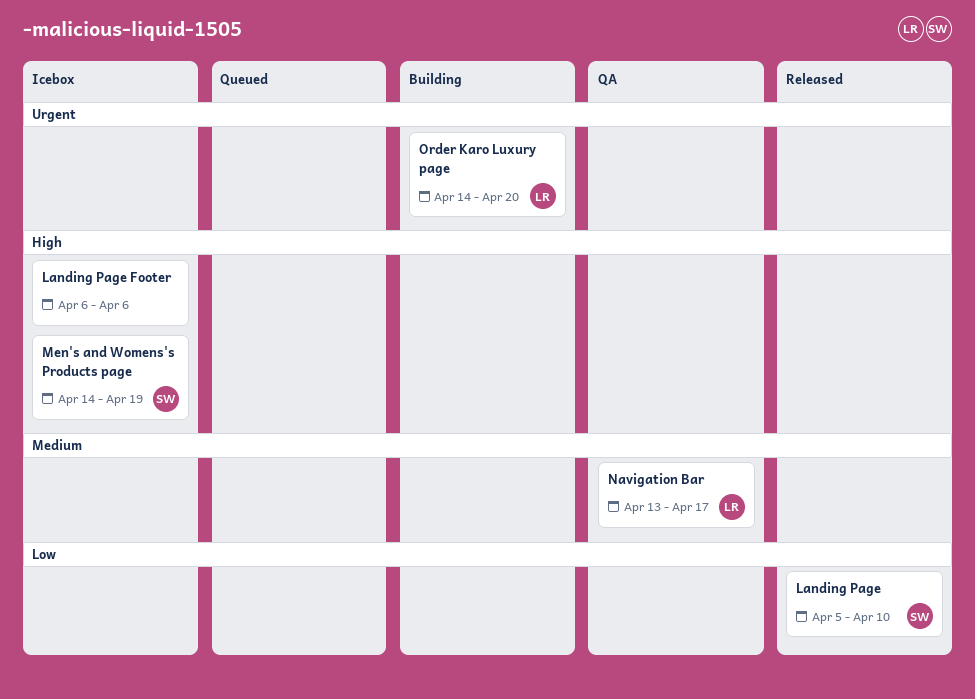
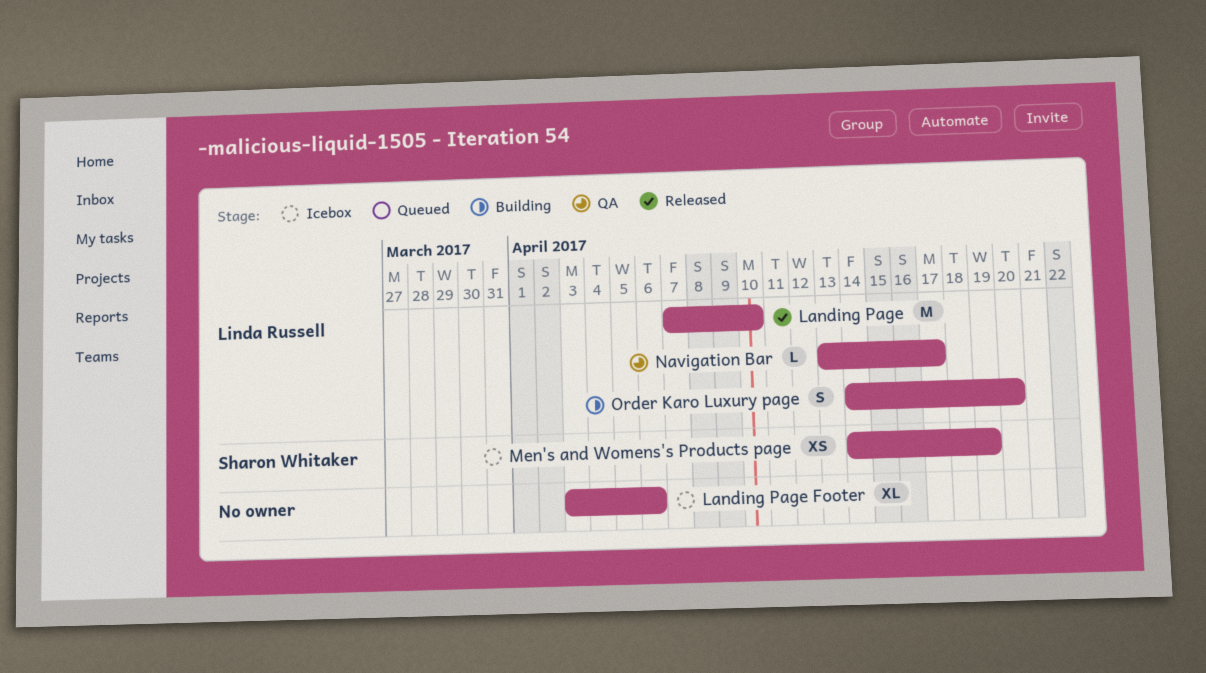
Landing Page, owner: Sharon Whitaker -> Linda Russell
Landing Page, start: Apr 5 -> Apr 7
Landing Page Footer, start: Apr 6 -> Apr 3

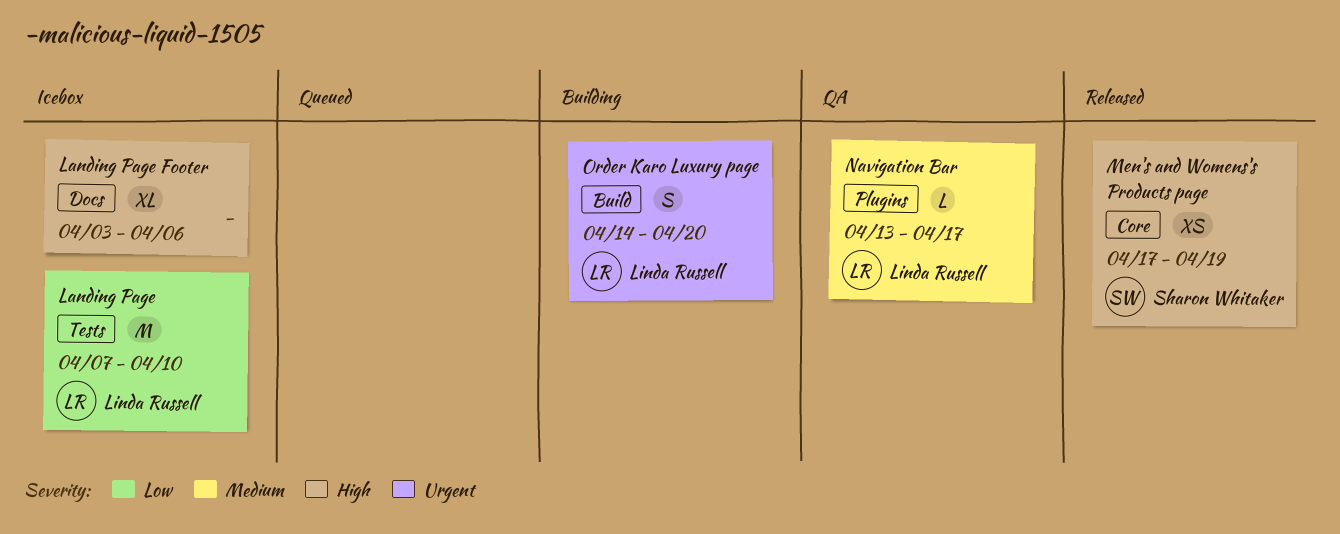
Landing Page, status: Released -> Icebox
Men's and Womens's Products page, status: Icebox -> Released
Men's and Womens's Products page, start: Apr 14 -> Apr 17

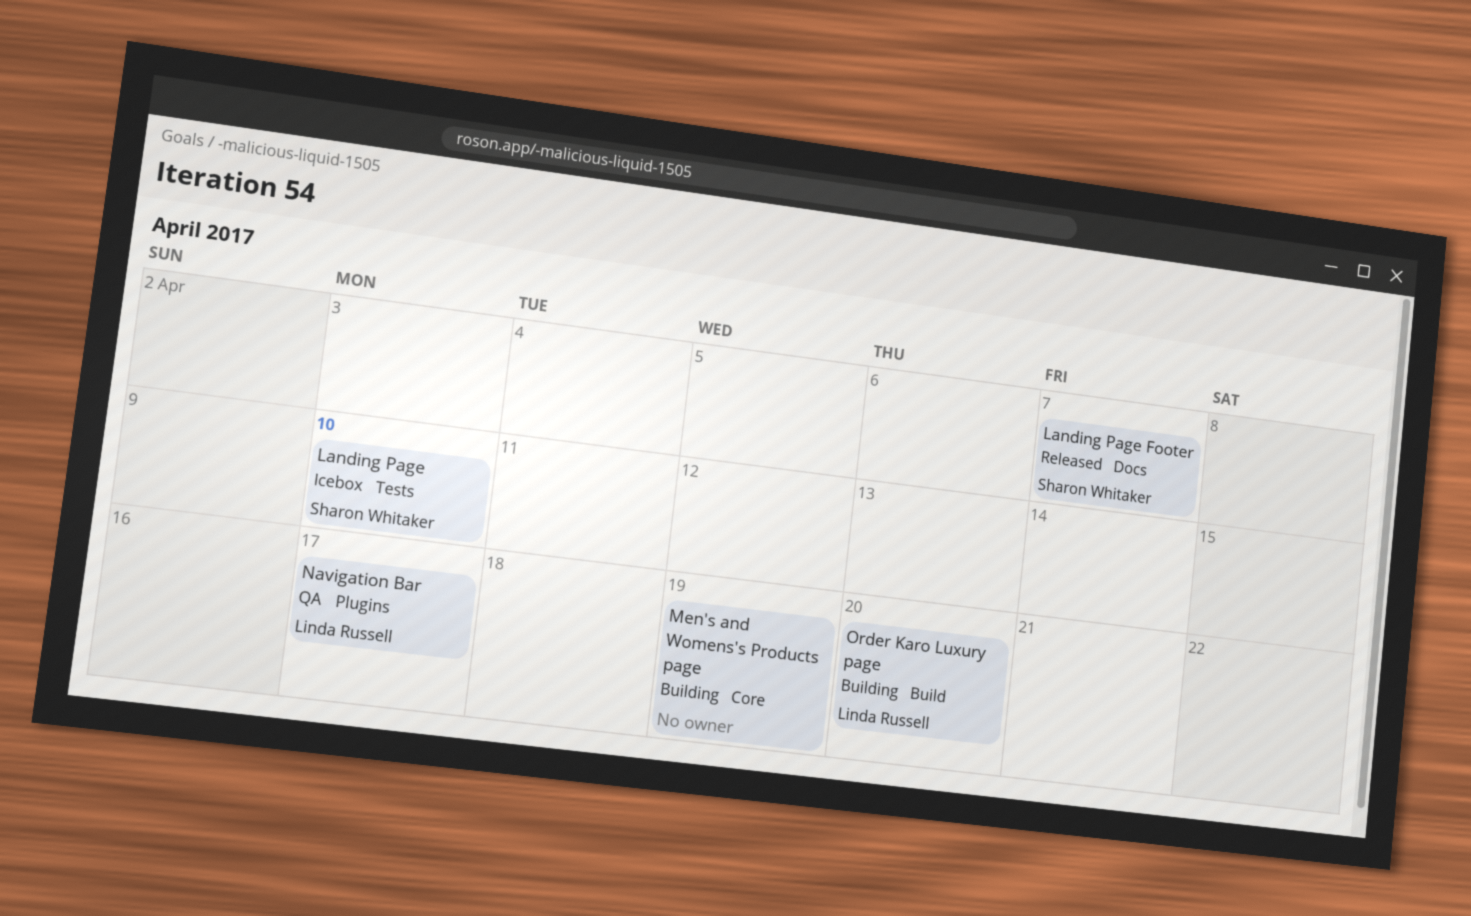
Landing Page, owner: Linda Russell -> Sharon Whitaker
Landing Page Footer, status: Icebox -> Released
Landing Page Footer, owner: none -> Sharon Whitaker
Landing Page Footer, due: Apr 6 -> Apr 7
Men's and Womens's Products page, status: Released -> Building
Men's and Womens's Products page, owner: Sharon Whitaker -> none

